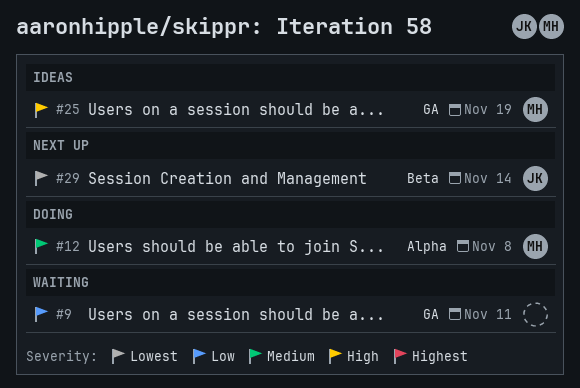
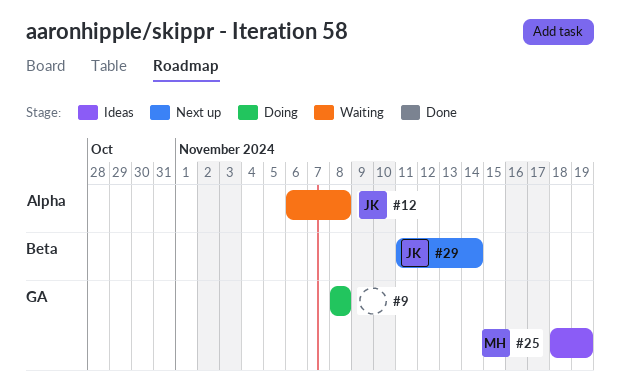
#9, status: Waiting -> Doing
#9, due: Nov 11 -> Nov 8
#12, status: Doing -> Waiting
#12, owner: MH -> JK

